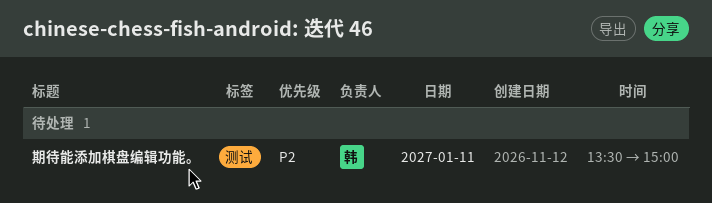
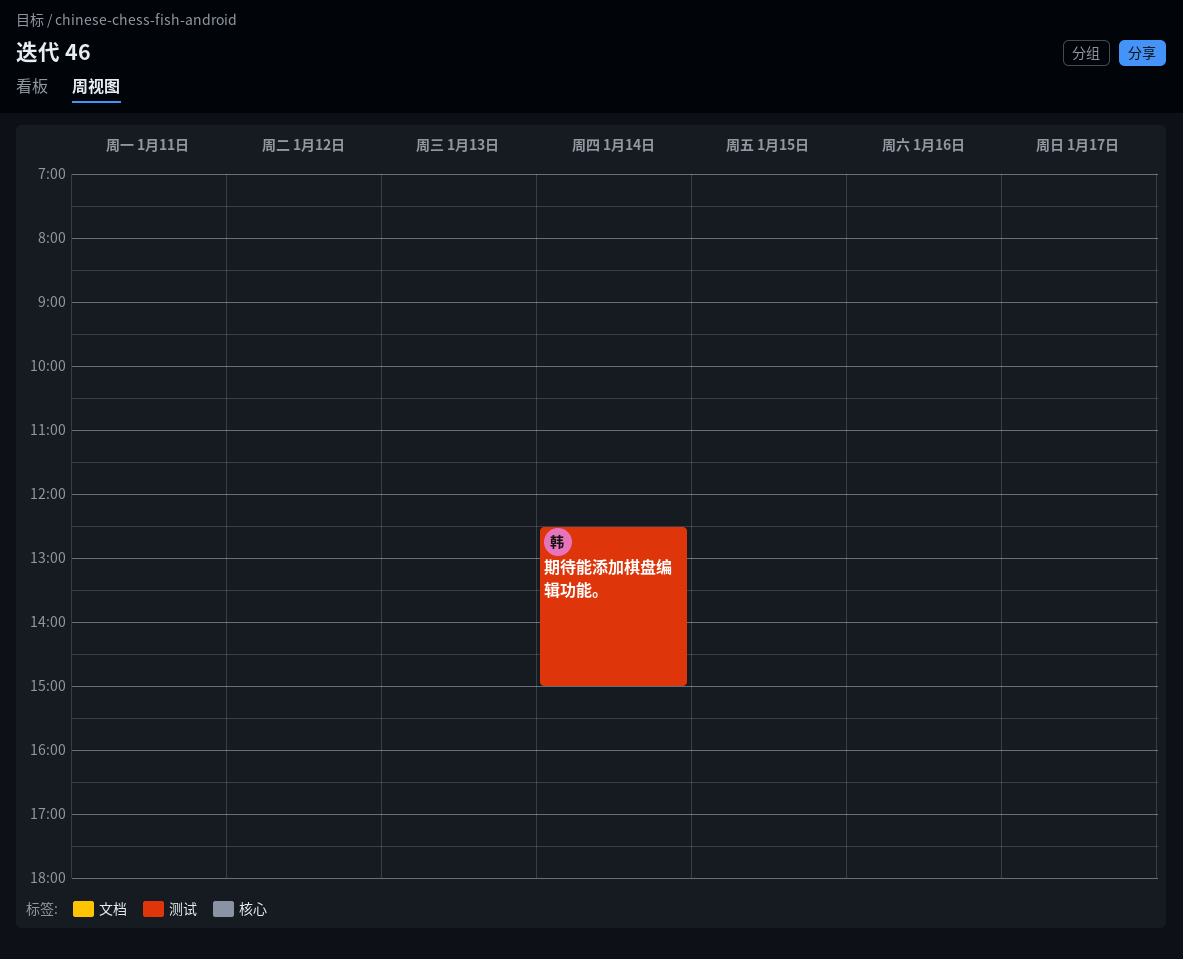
期待能添加棋盘编辑功能。, day: Jan 11 -> Jan 14
期待能添加棋盘编辑功能。, begins: 13:30 -> 12:30

